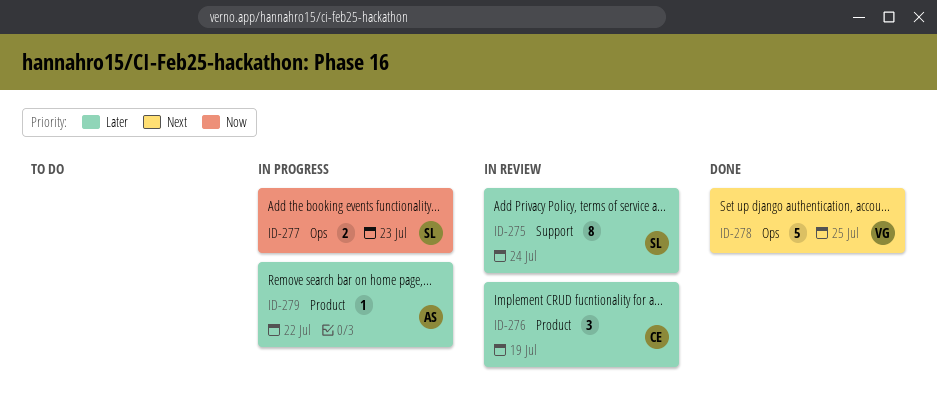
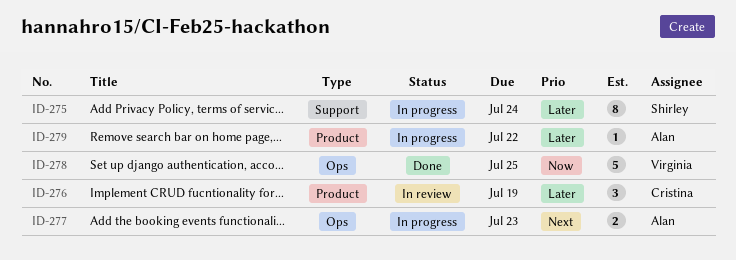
ID-275, status: In review -> In progress
ID-277, owner: Shirley -> Alan
ID-277, priority: Now -> Next
ID-278, priority: Next -> Now

